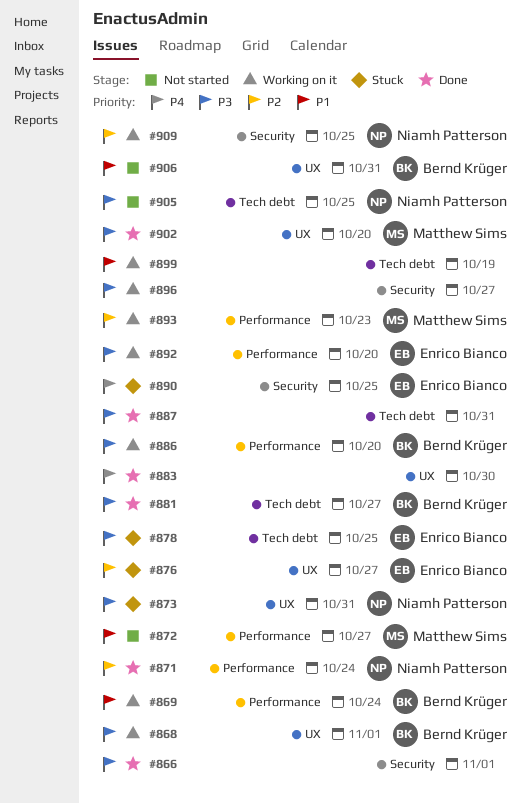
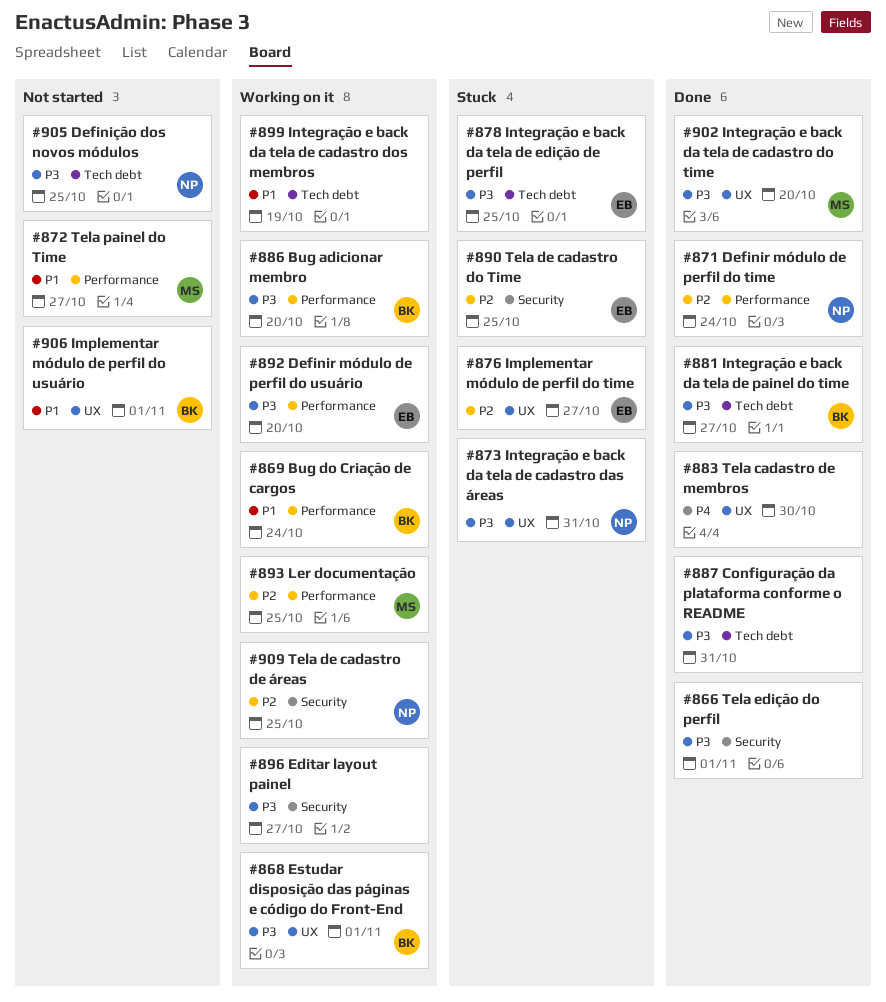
#890, priority: P4 -> P2
#893, due: Oct 23 -> Oct 25
#906, due: Oct 31 -> Nov 1

